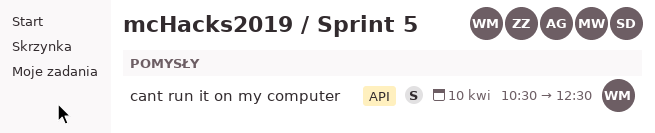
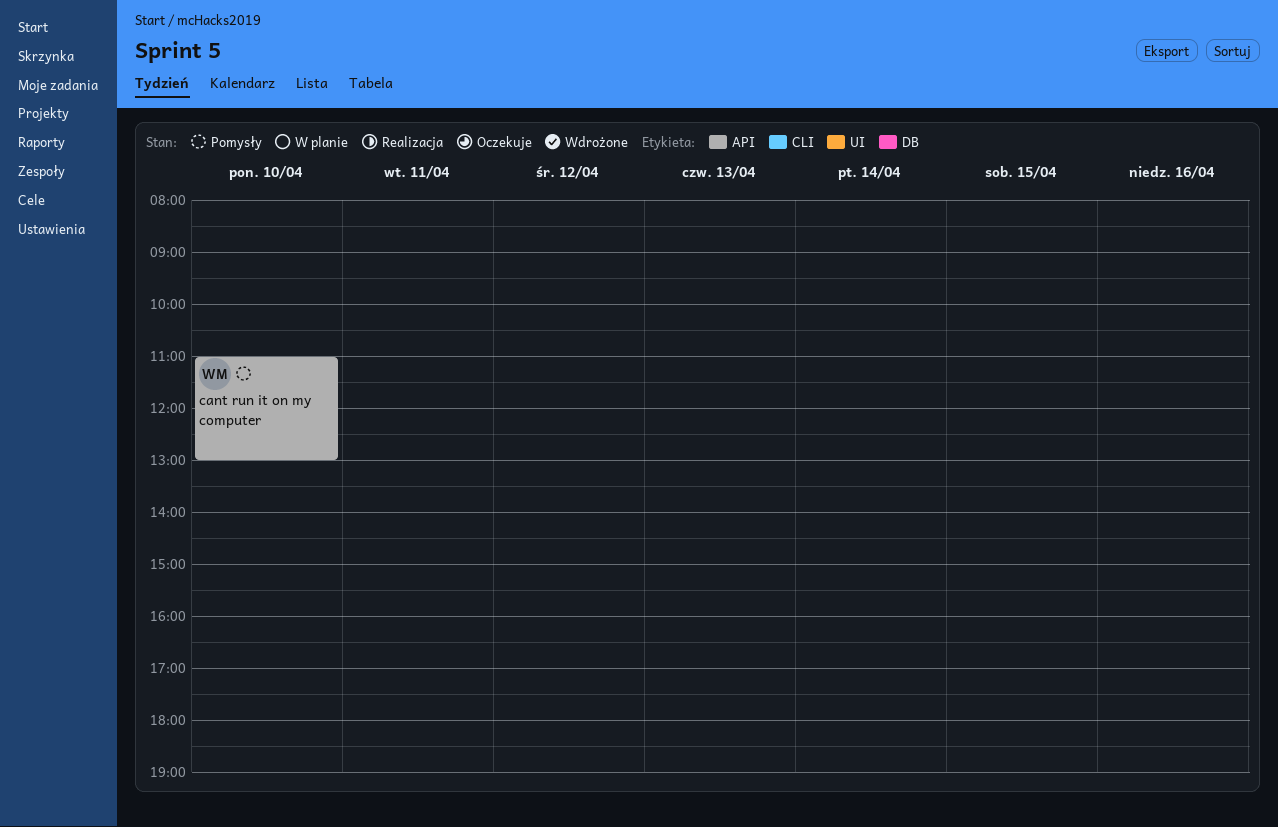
cant run it on my computer, begins: 10:30 -> 11:00
cant run it on my computer, ends: 12:30 -> 13:00

